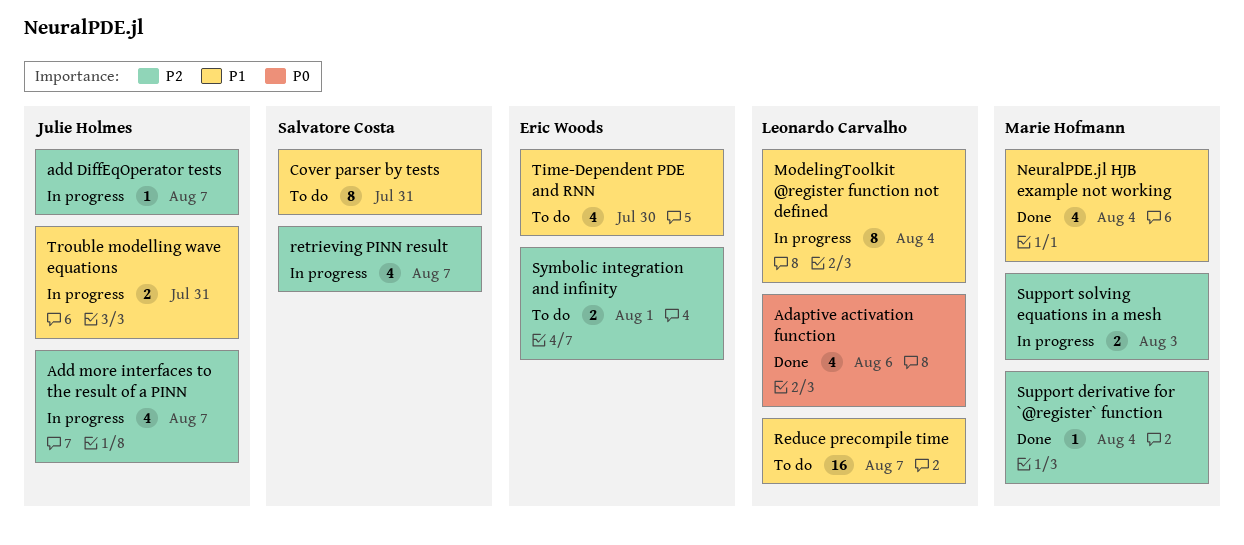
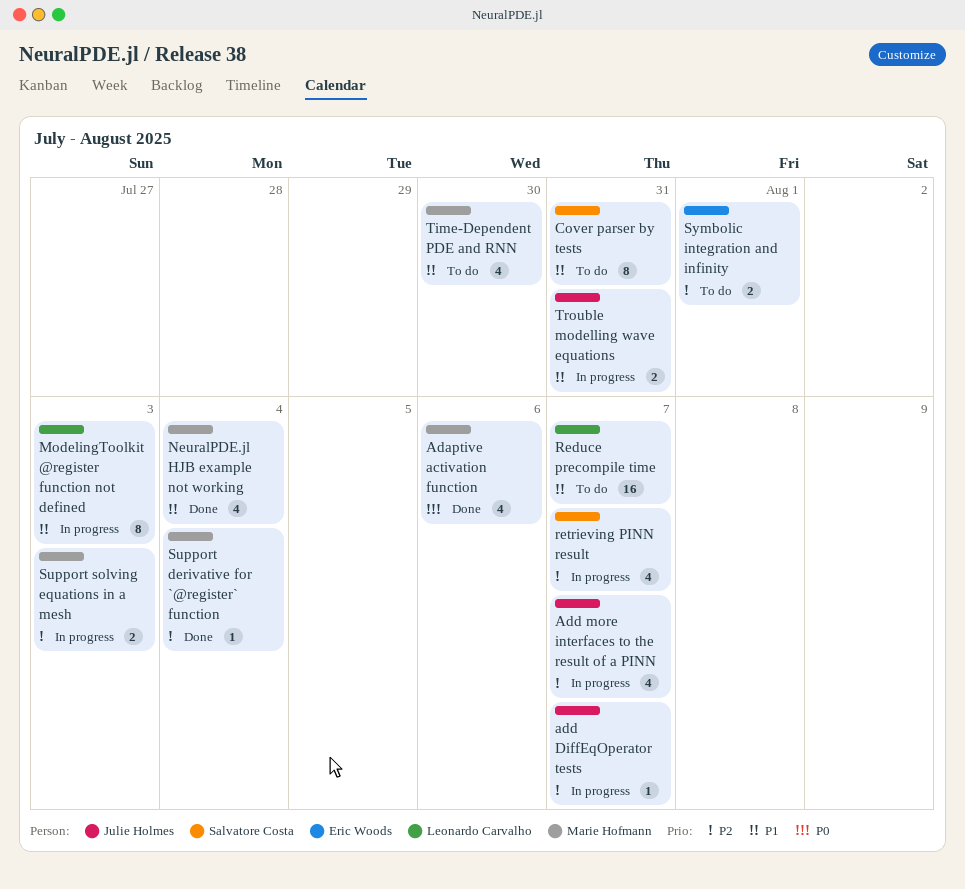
Adaptive activation function, owner: Leonardo Carvalho -> Marie Hofmann
ModelingToolkit @register function not defined, due: Aug 4 -> Aug 3
Time-Dependent PDE and RNN, owner: Eric Woods -> Marie Hofmann

